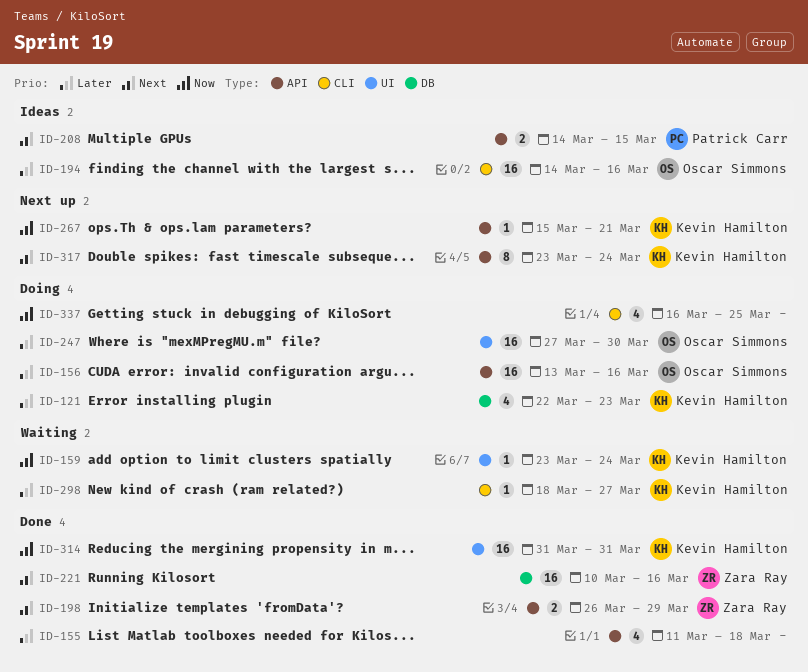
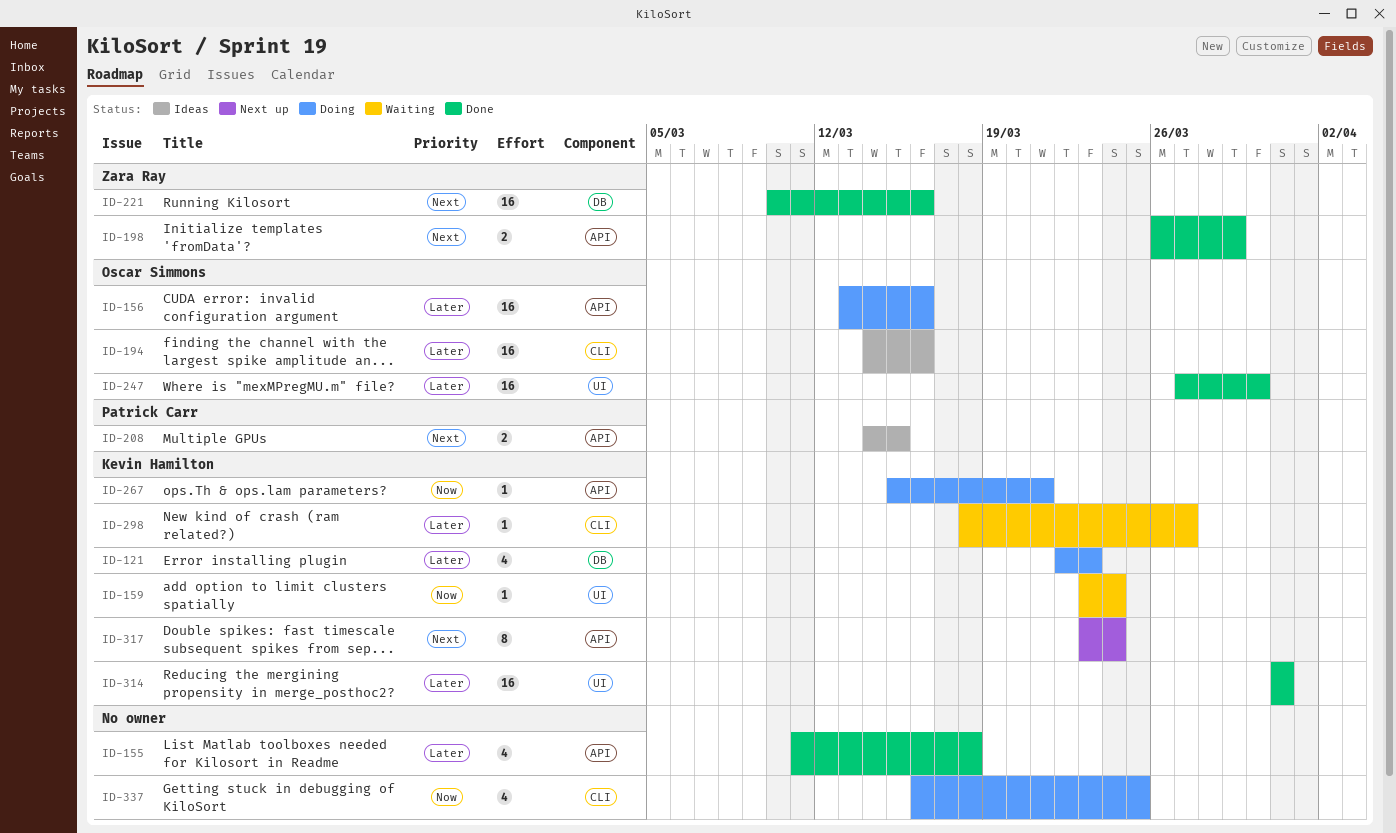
ID-247, status: Doing -> Done
ID-267, status: Next up -> Doing
ID-314, priority: Now -> Later

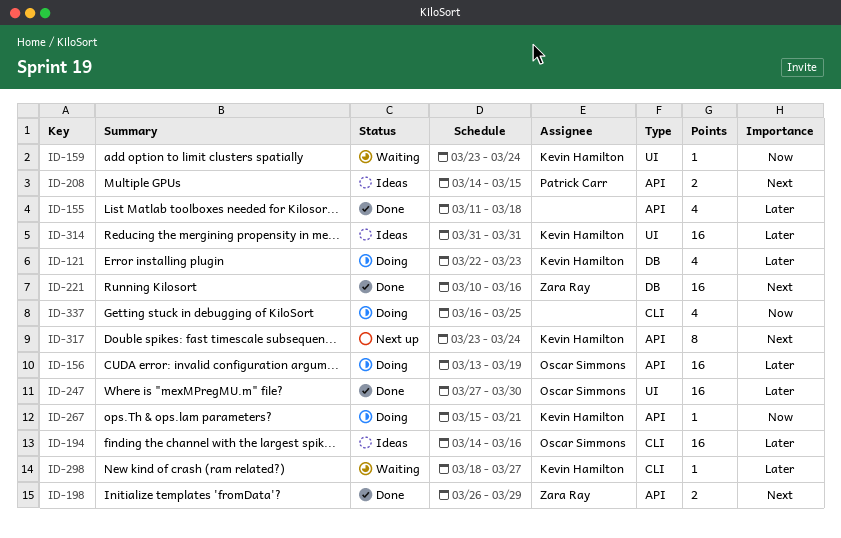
ID-156, due: Mar 16 -> Mar 19
ID-314, status: Done -> Ideas

